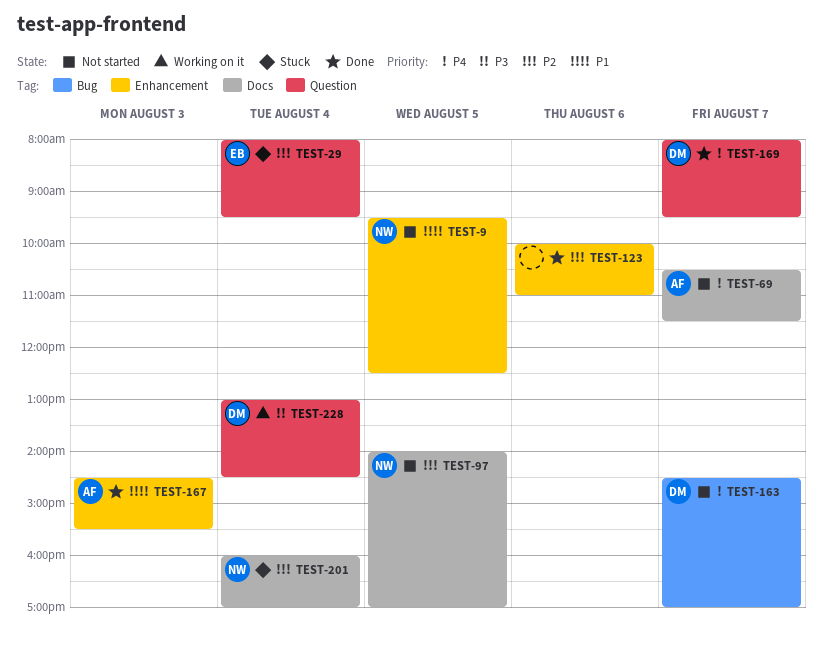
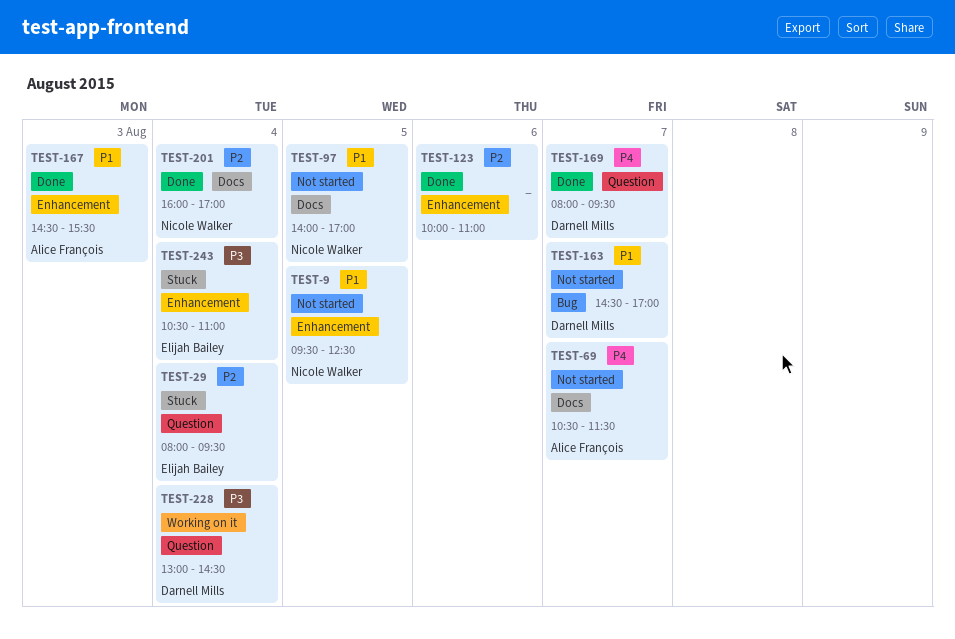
TEST-97, priority: P2 -> P1
TEST-163, priority: P4 -> P1
TEST-201, status: Stuck -> Done
TEST-243: none -> present

